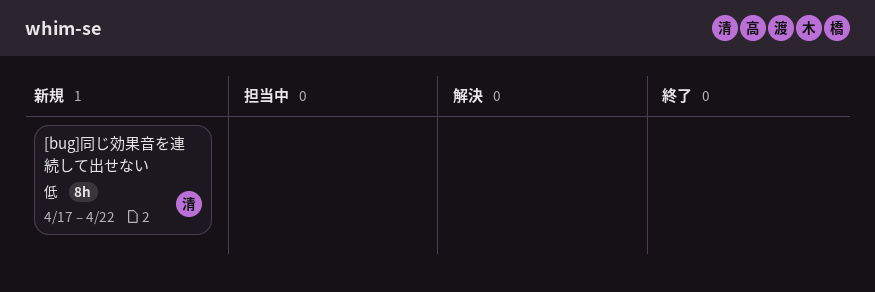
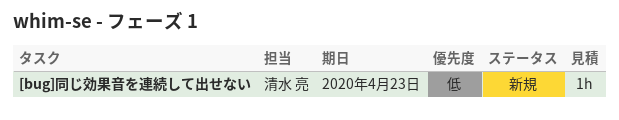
[bug]同じ効果音を連続して出せない, estimate: 8h -> 1h
[bug]同じ効果音を連続して出せない, due: Apr 22 -> Apr 23

